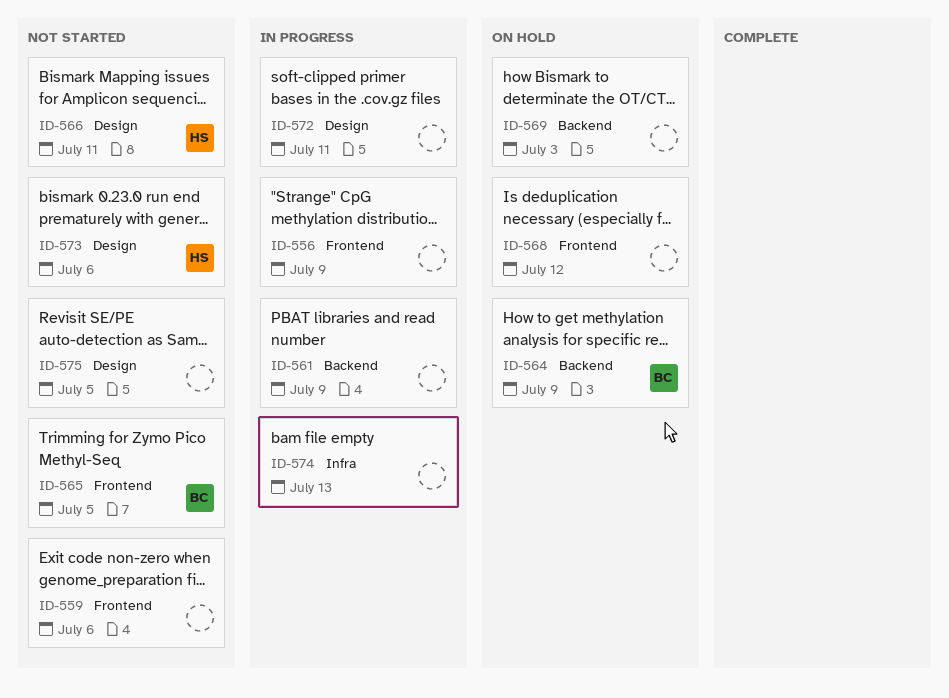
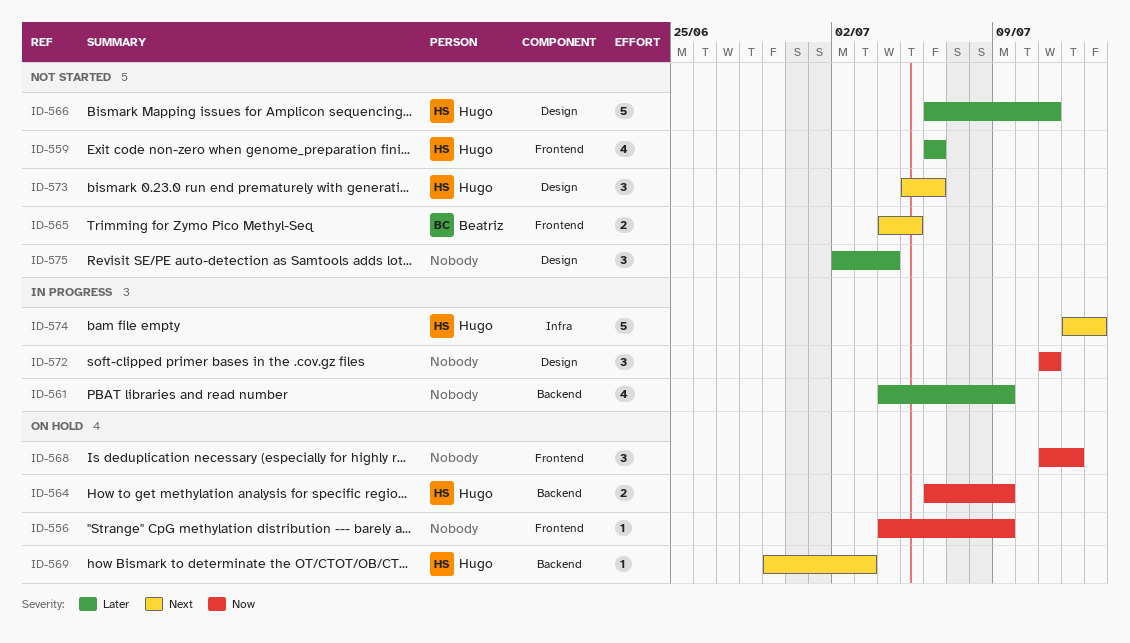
ID-556, status: In progress -> On hold
ID-559, owner: none -> Hugo
ID-564, owner: Beatriz -> Hugo
ID-569, owner: none -> Hugo
ID-574, owner: none -> Hugo
ID-575, due: Jul 5 -> Jul 4

